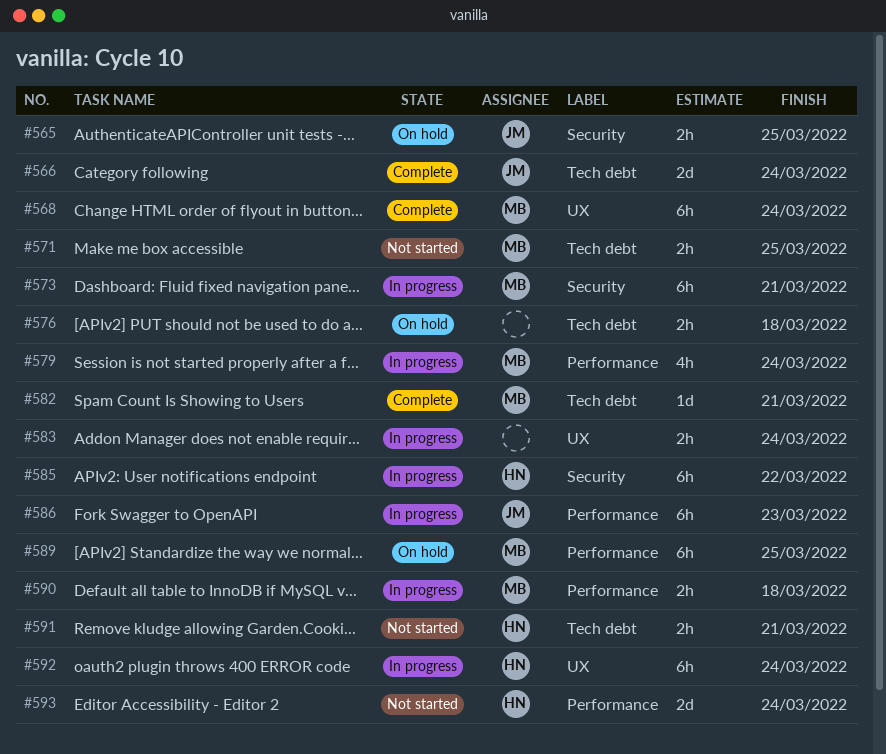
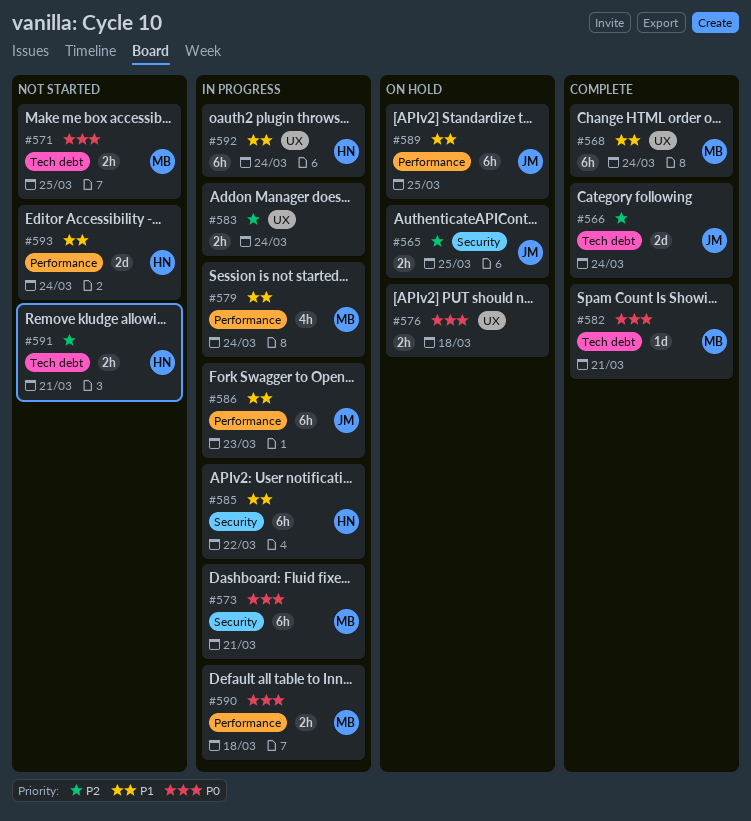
#576, label: Tech debt -> UX
#589, owner: MB -> JM

